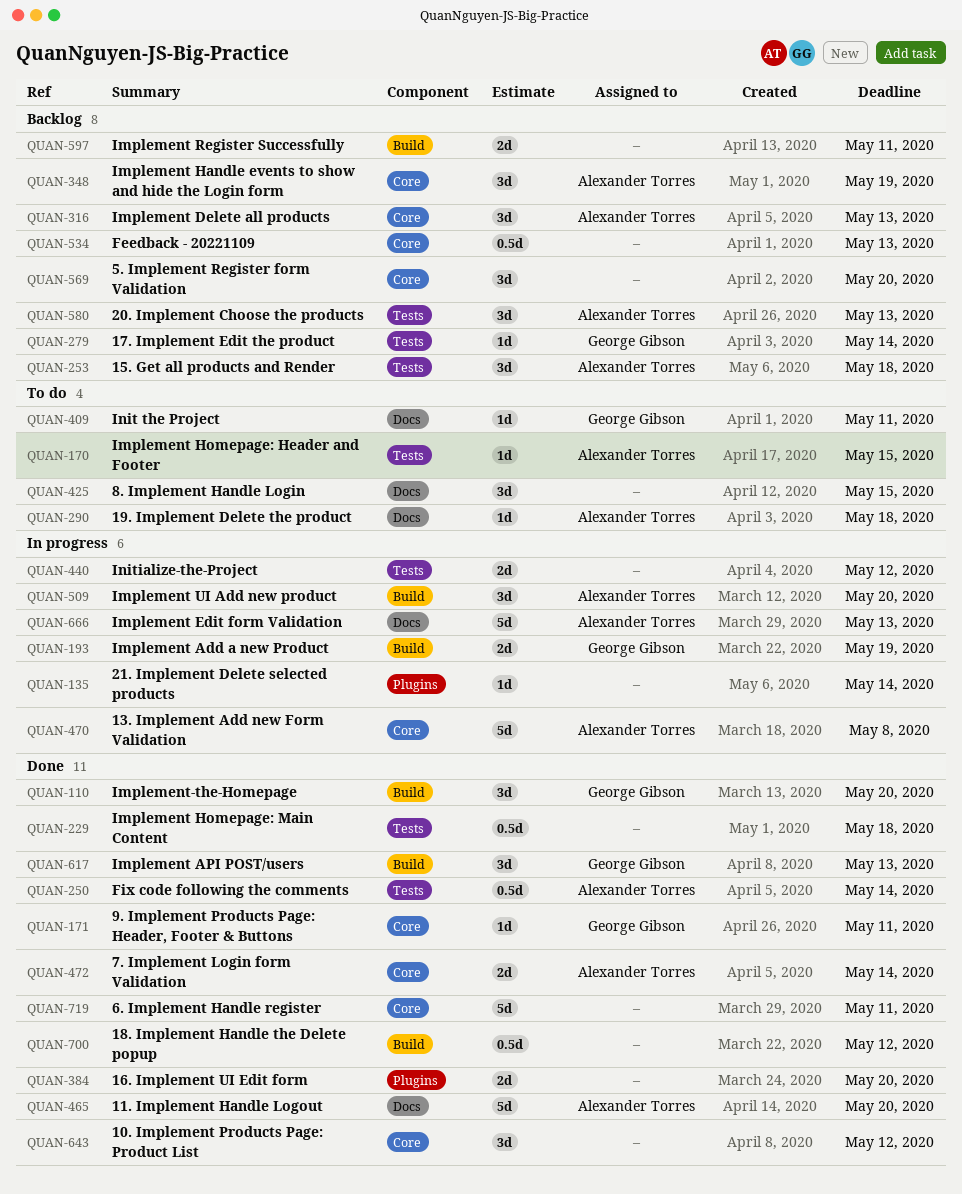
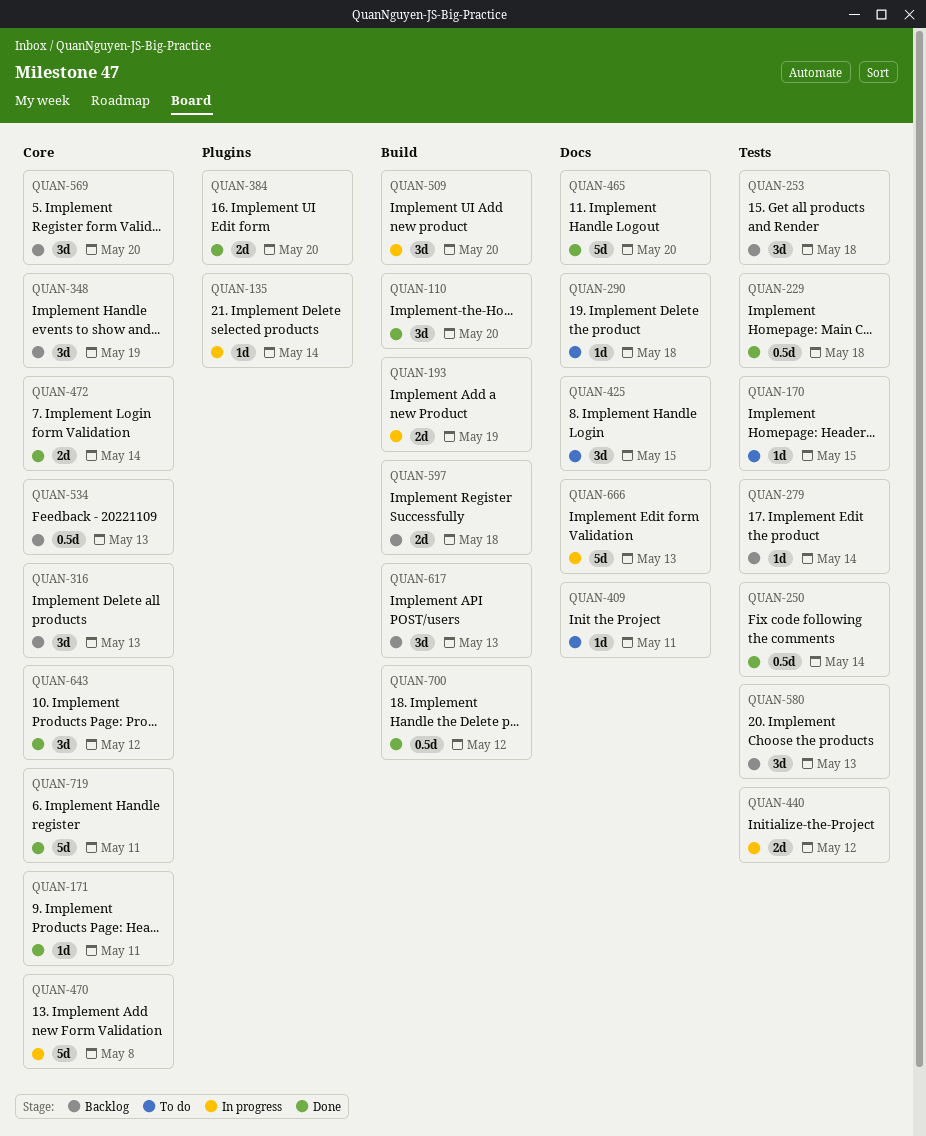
QUAN-597, due: May 11 -> May 18
QUAN-617, status: Done -> Backlog

